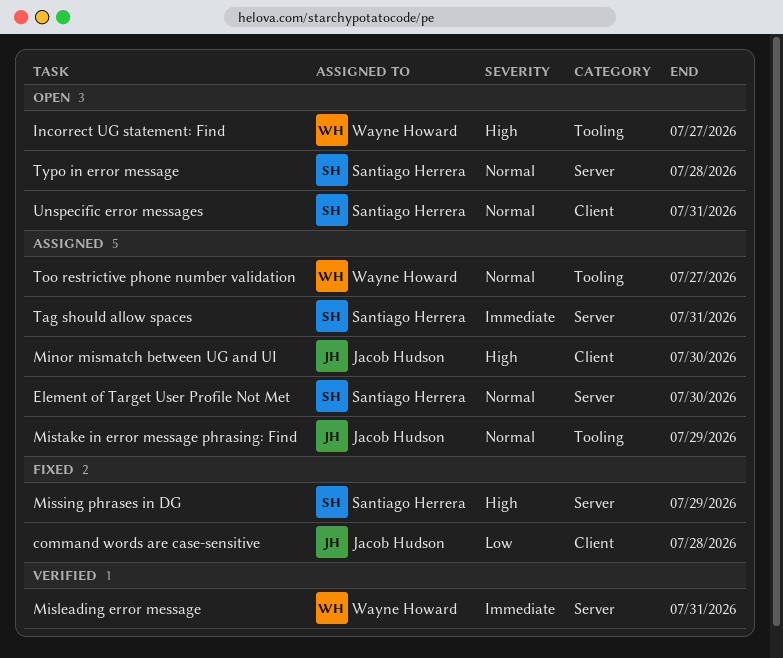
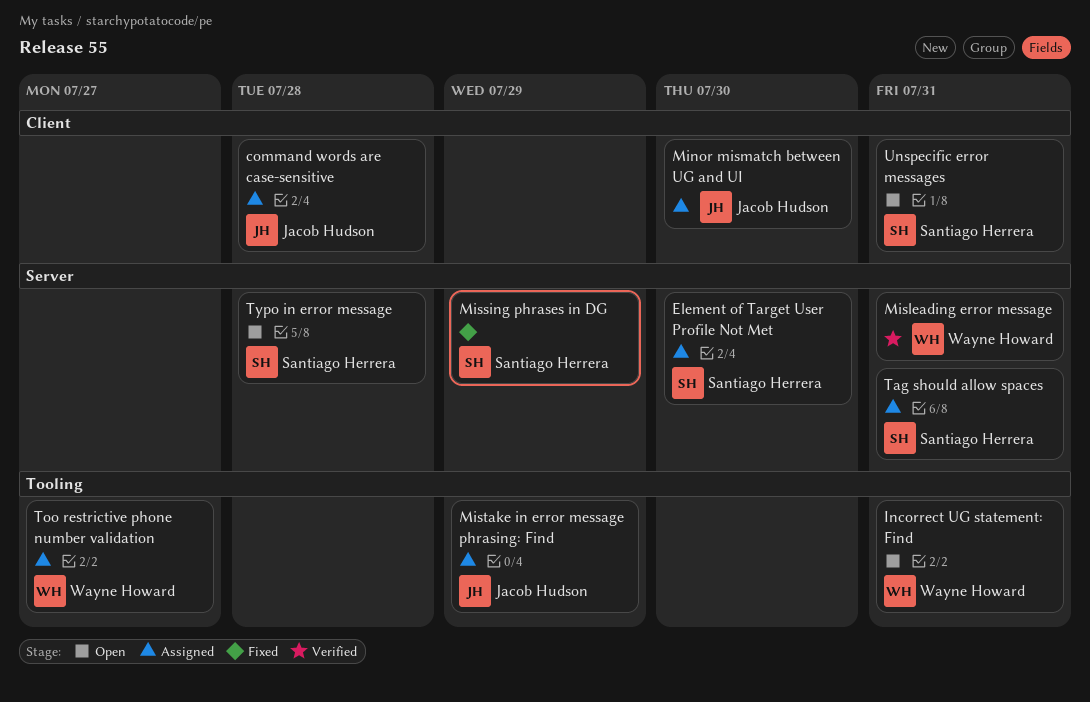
command words are case-sensitive, status: Fixed -> Assigned
Incorrect UG statement: Find, due: Jul 27 -> Jul 31

